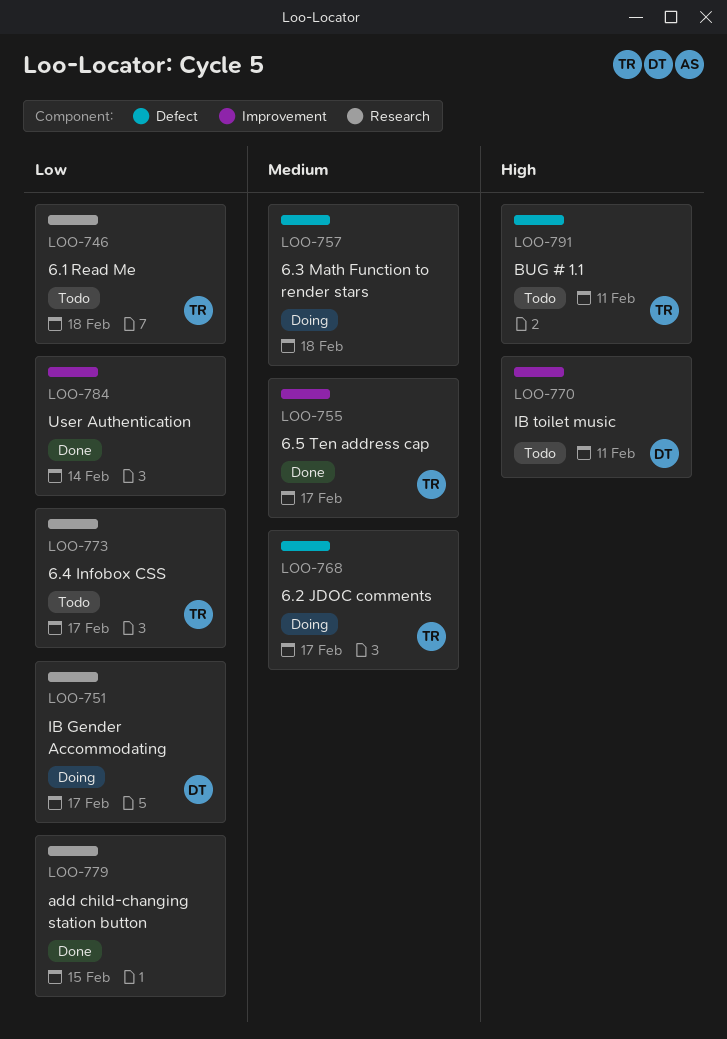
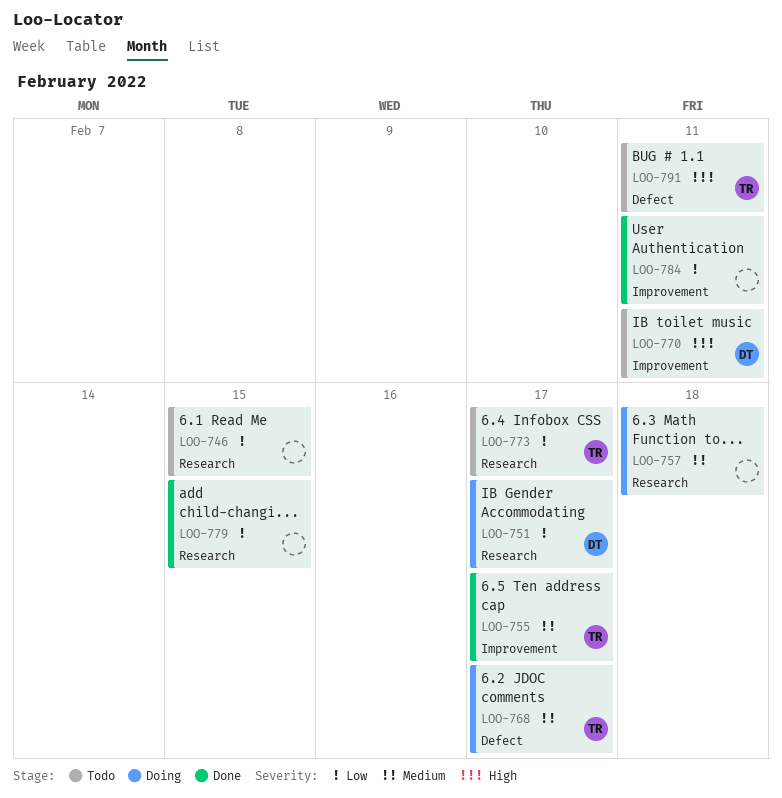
LOO-746, owner: TR -> none
LOO-746, due: Feb 18 -> Feb 15
LOO-757, label: Defect -> Research
LOO-784, due: Feb 14 -> Feb 11

